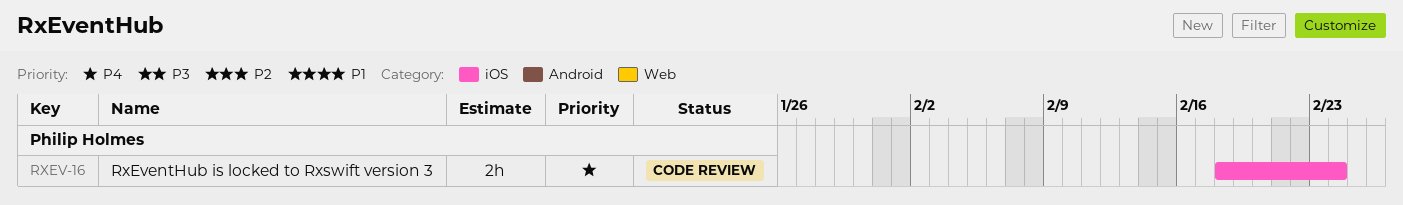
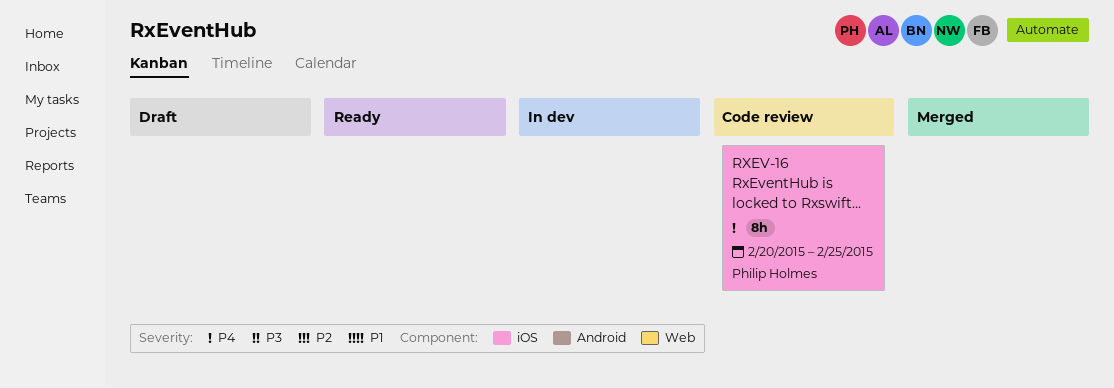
RXEV-16, estimate: 2h -> 8h
RXEV-16, start: Feb 18 -> Feb 20
RXEV-16, due: Feb 24 -> Feb 25

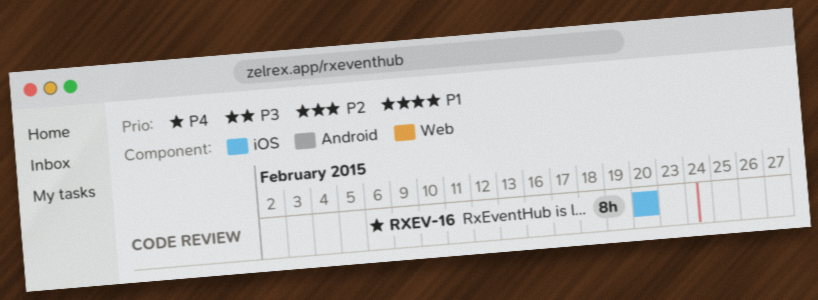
RXEV-16, due: Feb 25 -> Feb 20

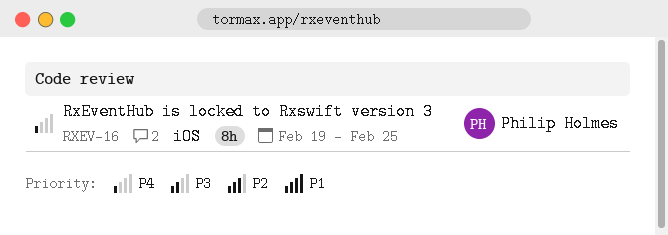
RXEV-16, start: Feb 20 -> Feb 19
RXEV-16, due: Feb 20 -> Feb 25

